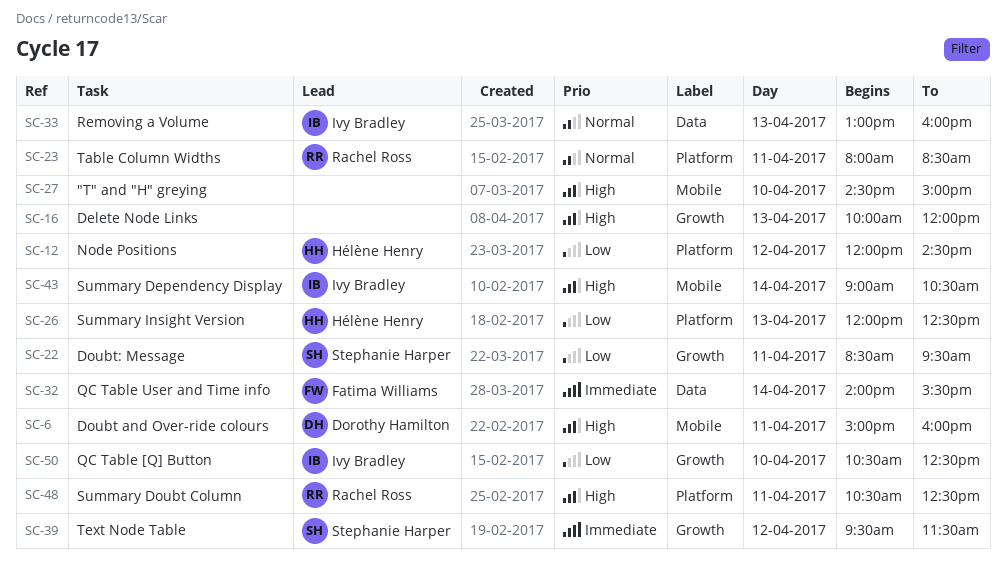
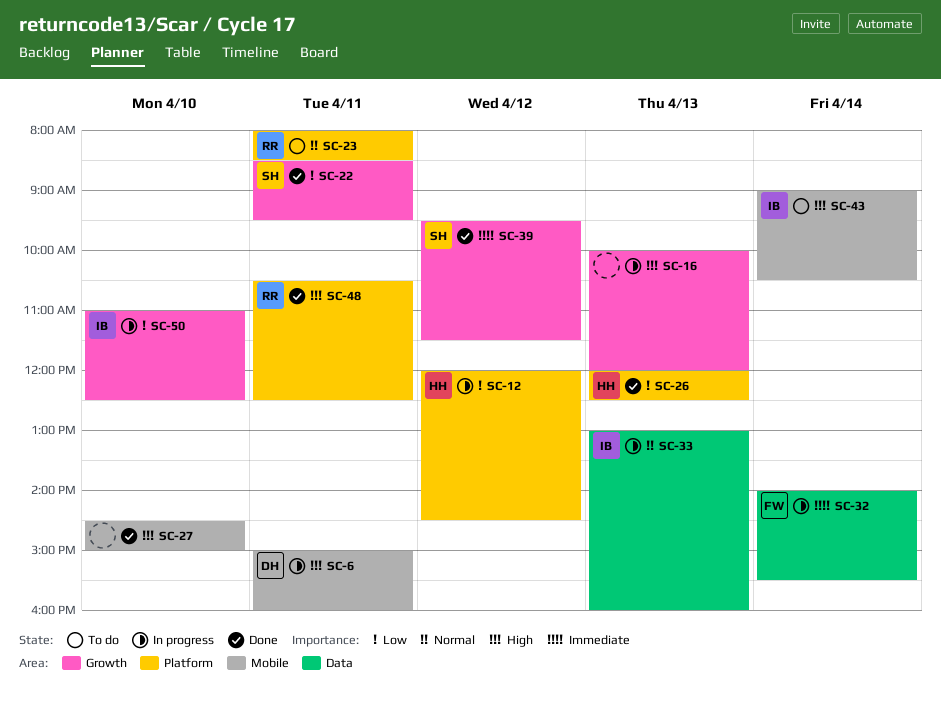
SC-50, begins: 10:30 -> 11:00

